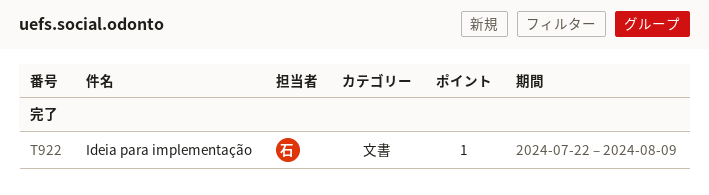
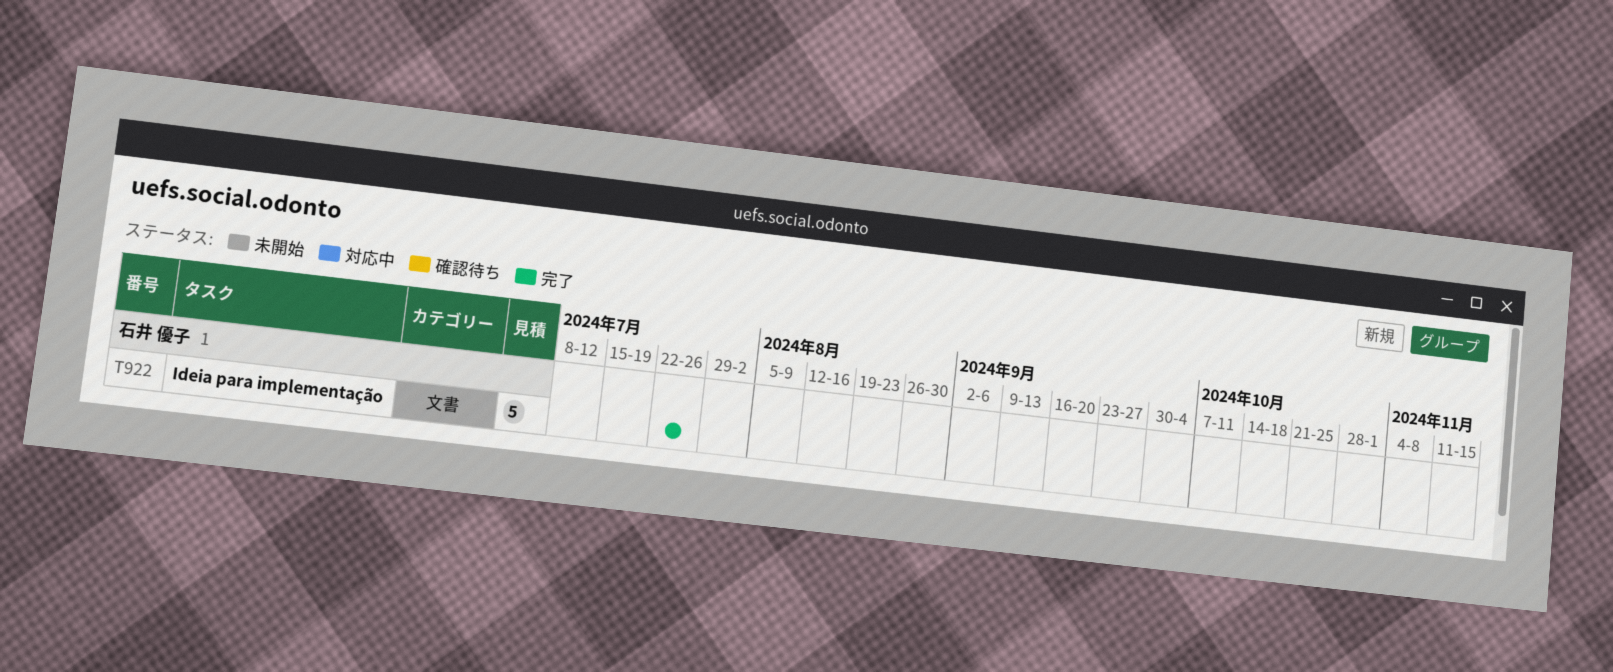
T922, estimate: 1 -> 5
T922, due: Aug 9 -> Jul 26

